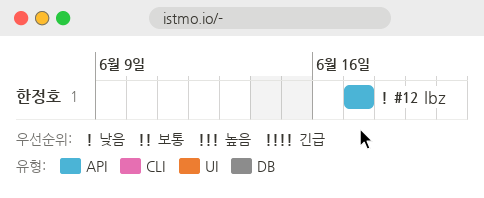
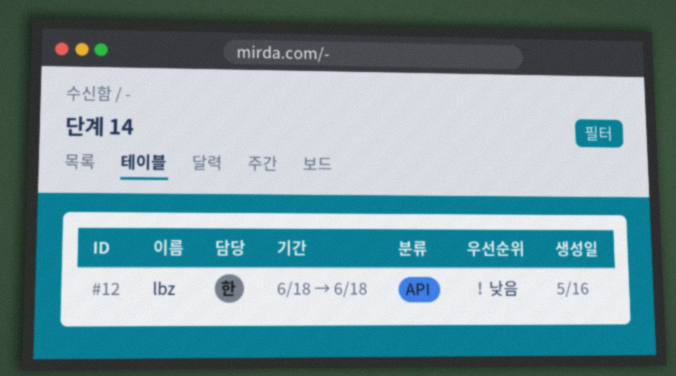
#12, start: Jun 17 -> Jun 18
#12, due: Jun 17 -> Jun 18

